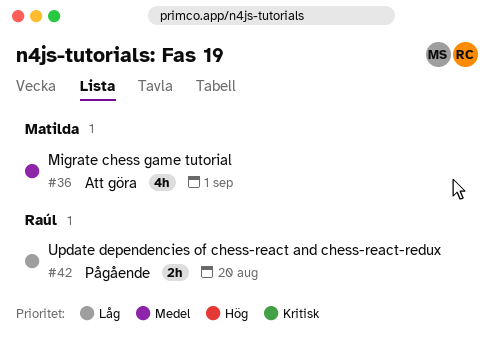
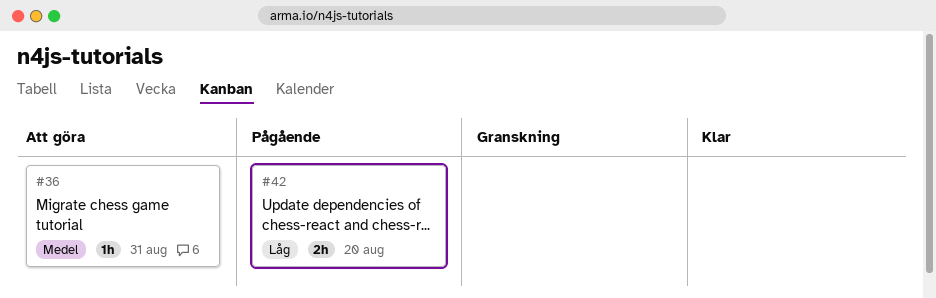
#36, estimate: 4h -> 1h
#36, due: Sep 1 -> Aug 31

